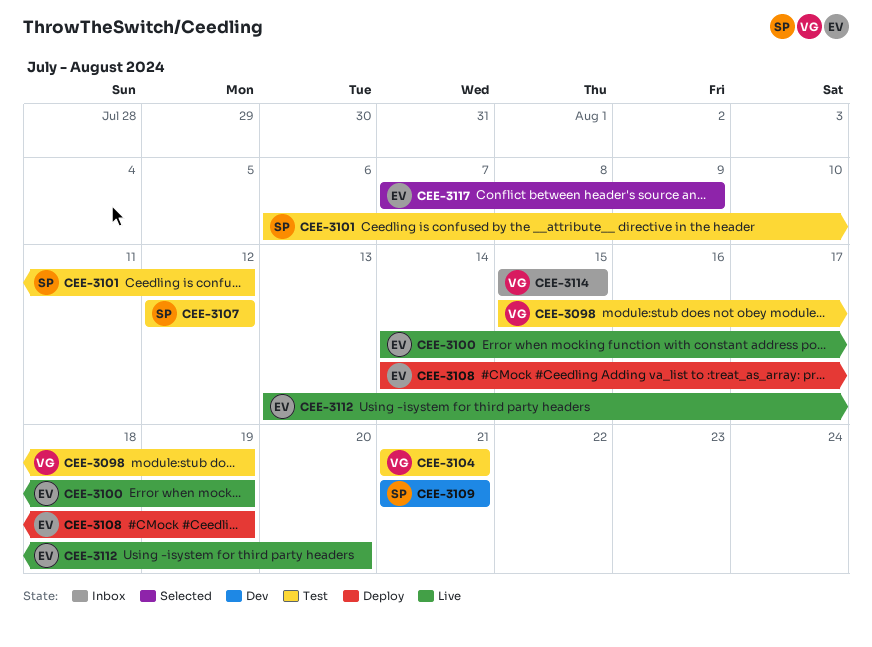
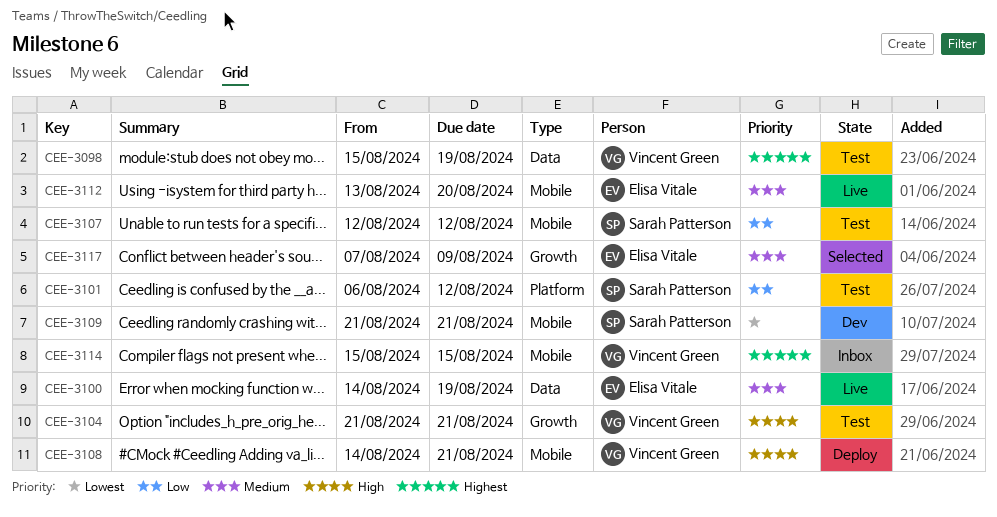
CEE-3108, owner: Elisa Vitale -> Vincent Green
CEE-3108, due: Aug 19 -> Aug 21

